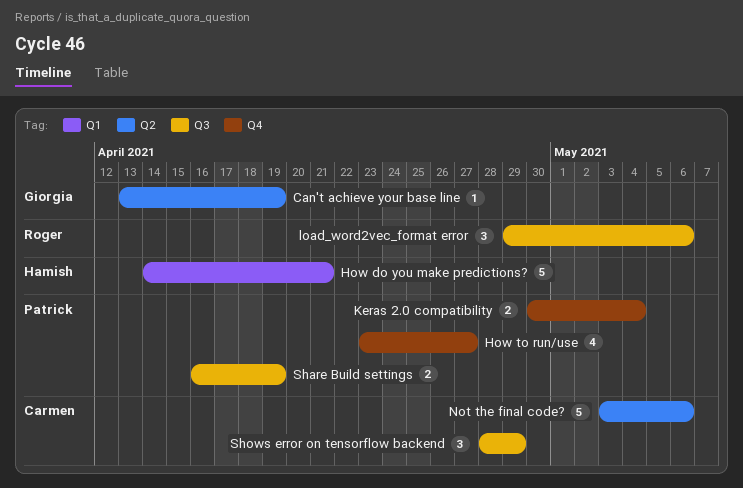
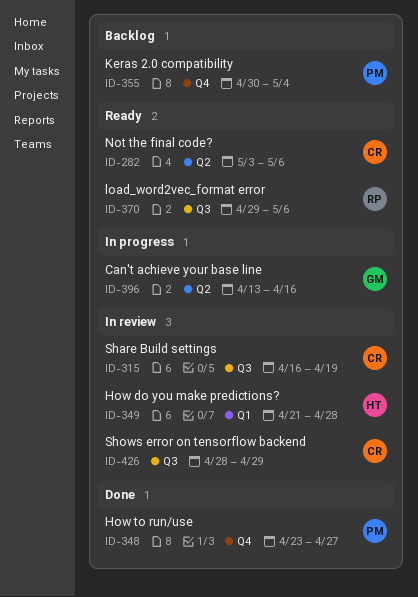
Can't achieve your base line, due: Apr 19 -> Apr 16
How do you make predictions?, start: Apr 14 -> Apr 21
How do you make predictions?, due: Apr 21 -> Apr 28
Share Build settings, owner: Patrick -> Carmen

